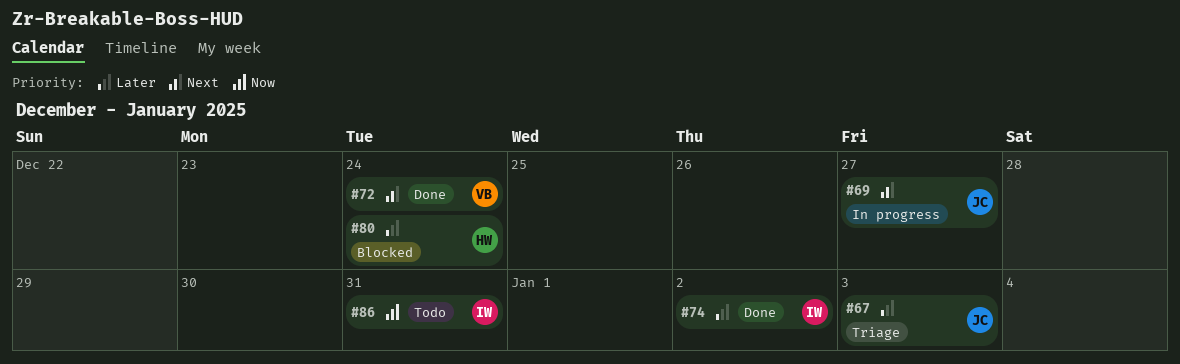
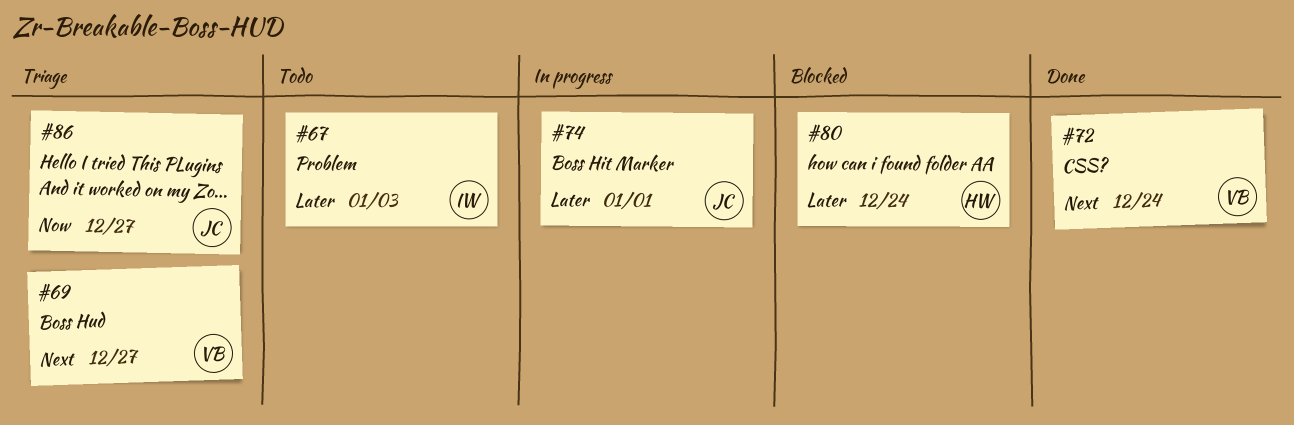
#67, status: Triage -> Todo
#67, owner: JC -> IW
#69, status: In progress -> Triage
#69, owner: JC -> VB
#74, status: Done -> In progress
#74, owner: IW -> JC
#74, due: Jan 2 -> Jan 1
#86, status: Todo -> Triage
#86, owner: IW -> JC
#86, due: Dec 31 -> Dec 27

